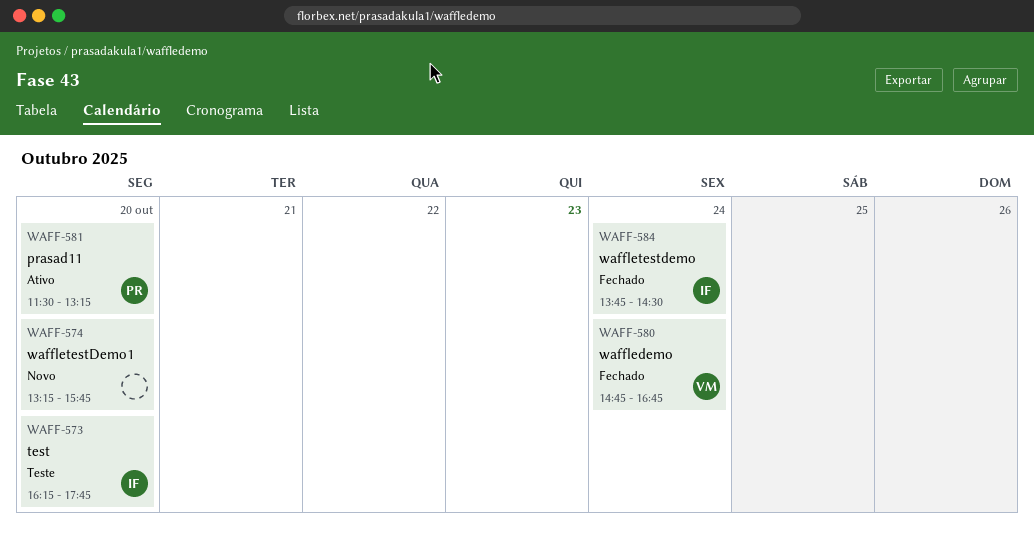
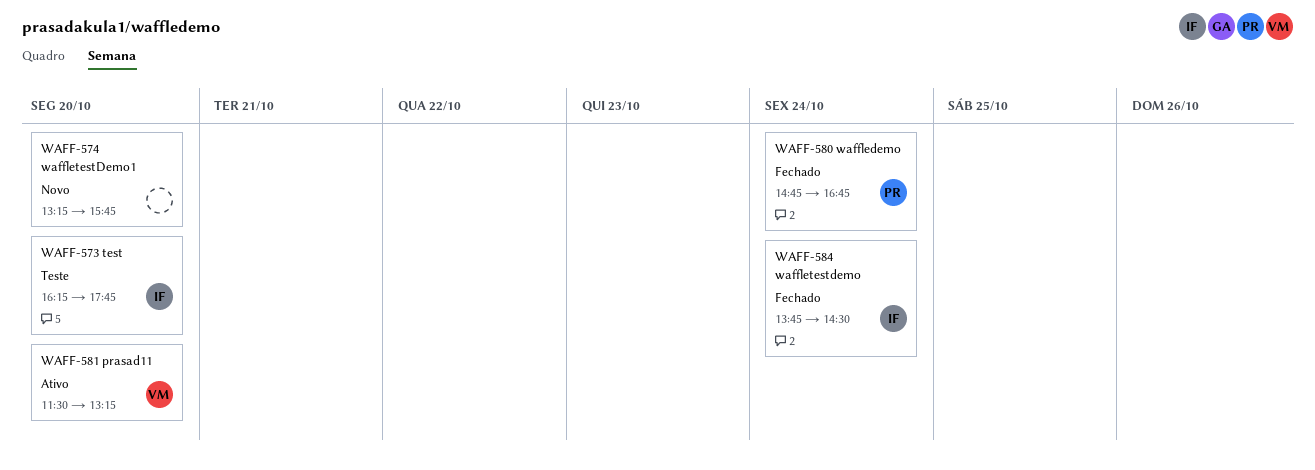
WAFF-580, owner: VM -> PR
WAFF-581, owner: PR -> VM

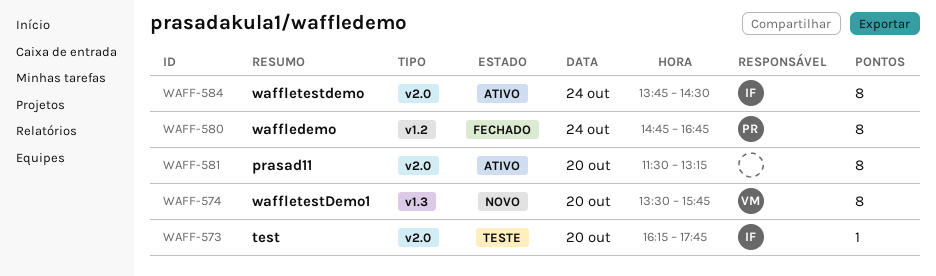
WAFF-574, owner: none -> VM
WAFF-574, begins: 13:15 -> 13:30
WAFF-581, owner: VM -> none
WAFF-584, status: Fechado -> Ativo

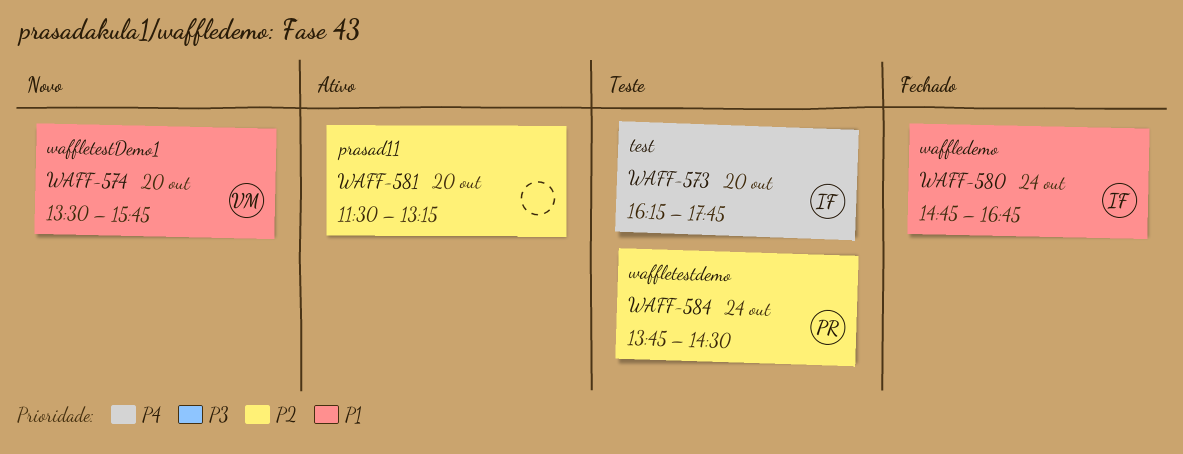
WAFF-580, owner: PR -> IF
WAFF-584, status: Ativo -> Teste
WAFF-584, owner: IF -> PR

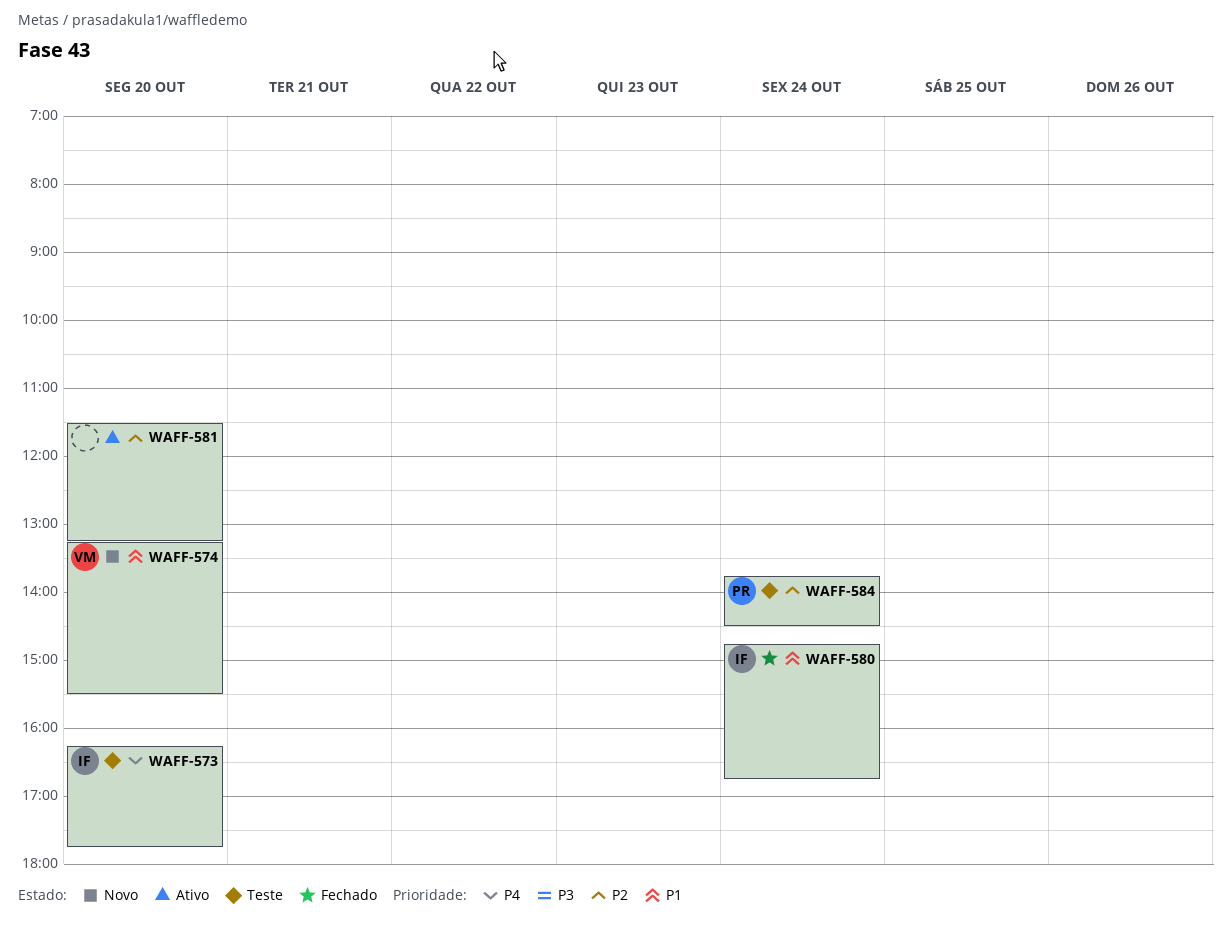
WAFF-574, begins: 13:30 -> 13:15
WAFF-574, ends: 15:45 -> 15:30

